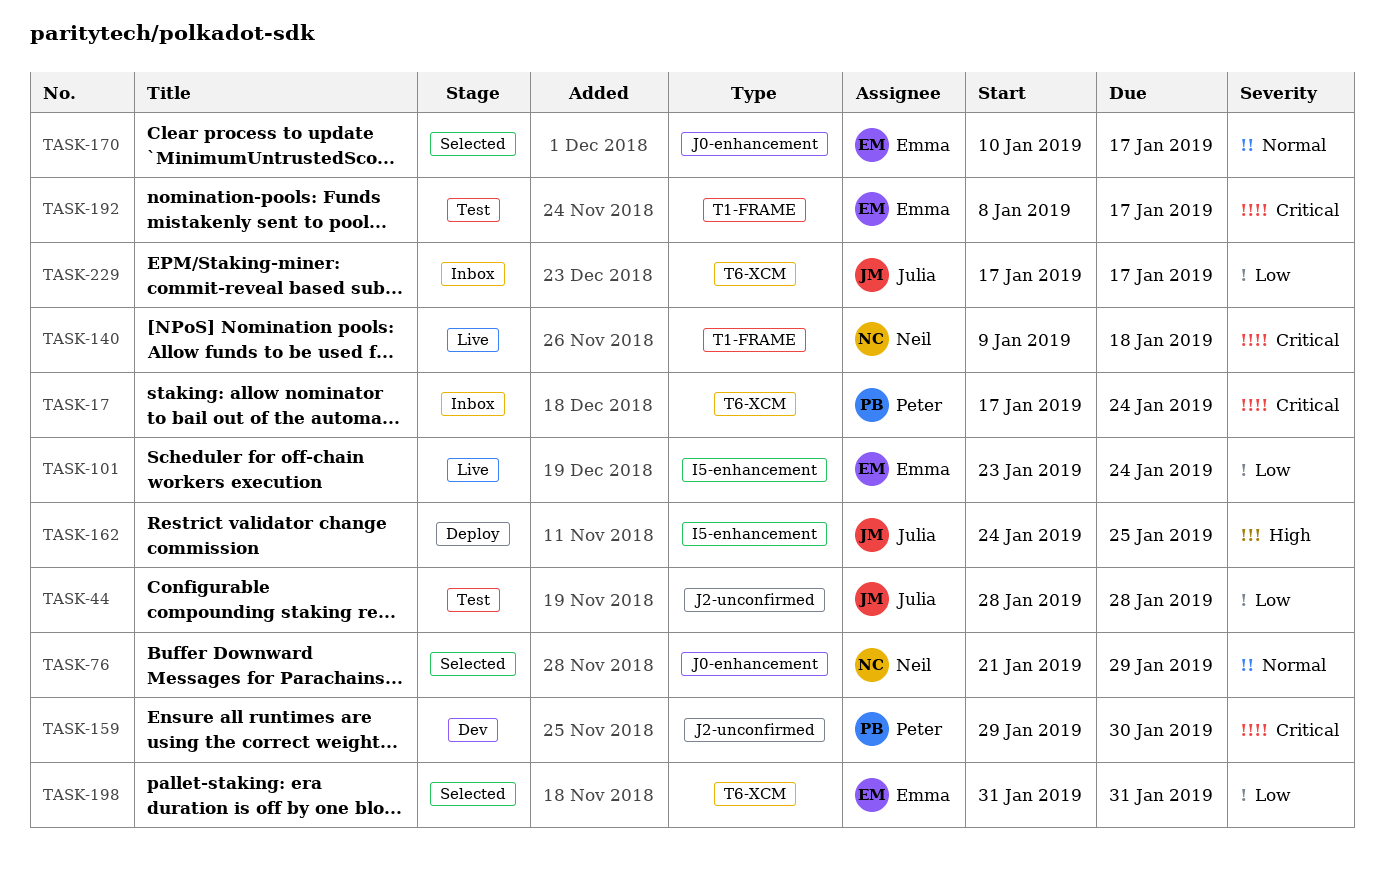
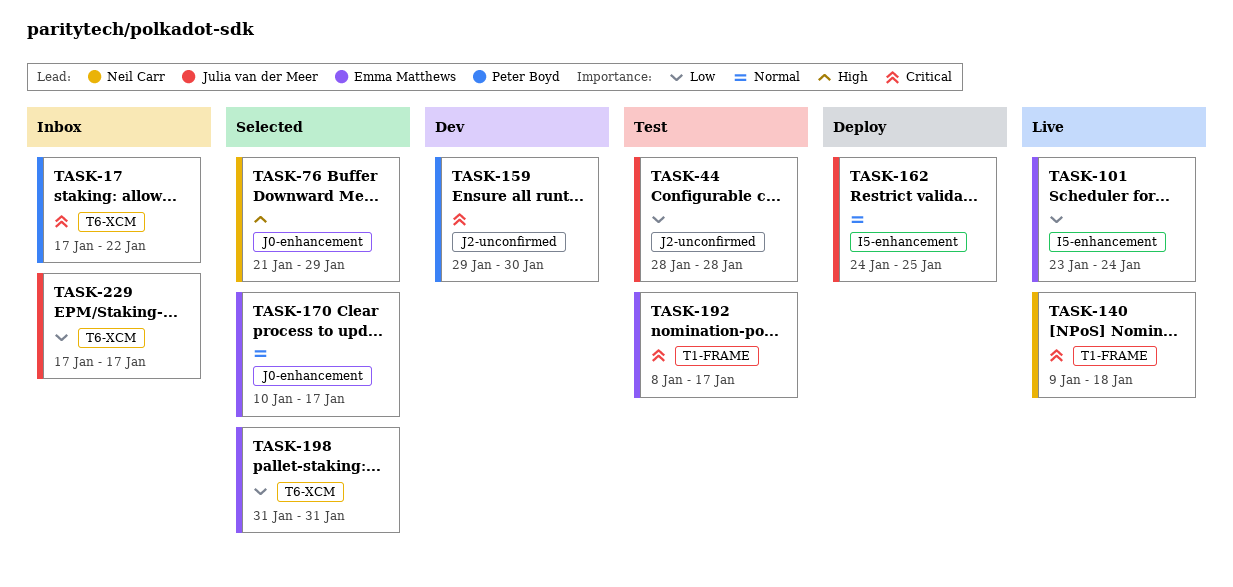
TASK-17, due: Jan 24 -> Jan 22
TASK-76, priority: Normal -> High
TASK-162, priority: High -> Normal

